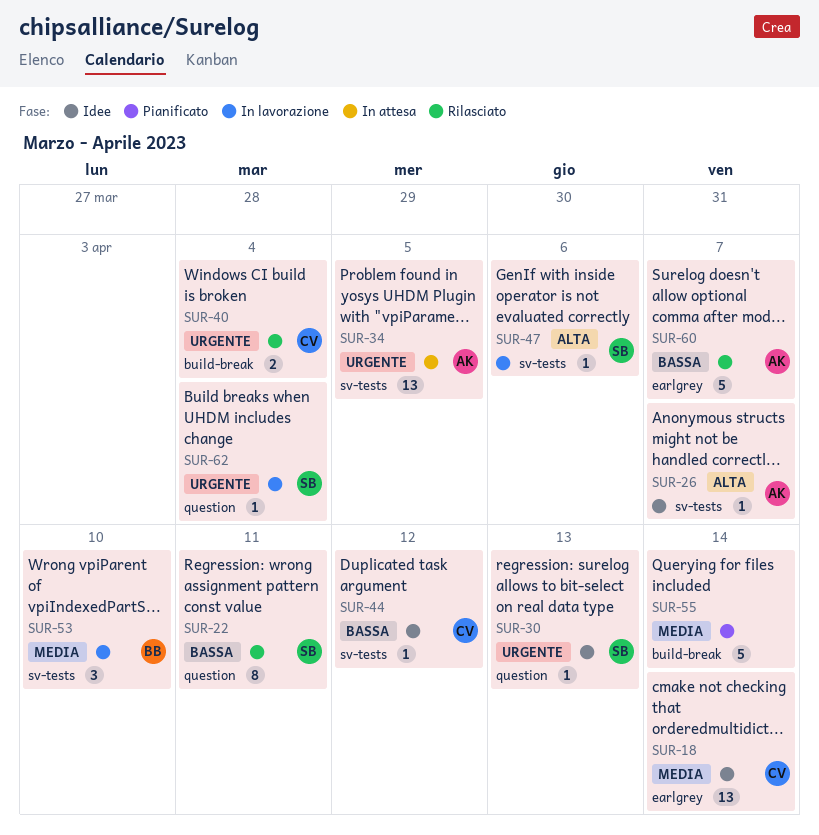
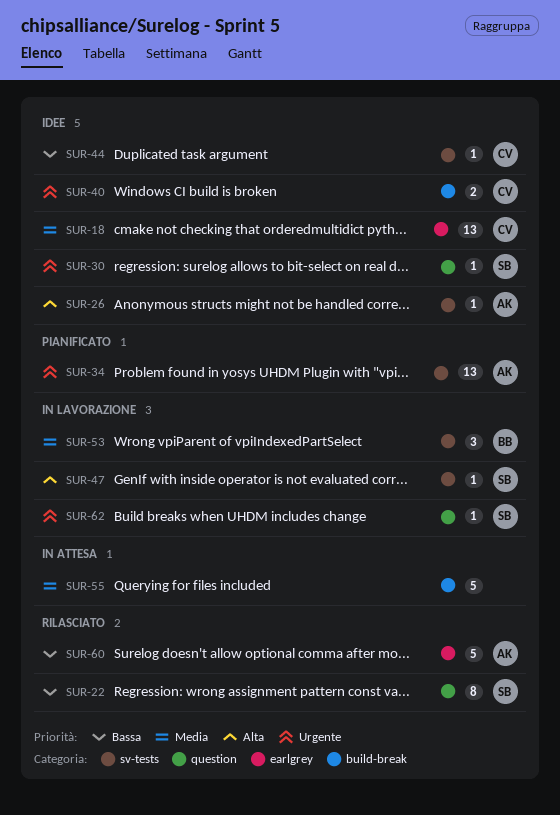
SUR-34, status: In attesa -> Pianificato
SUR-40, status: Rilasciato -> Idee
SUR-55, status: Pianificato -> In attesa

